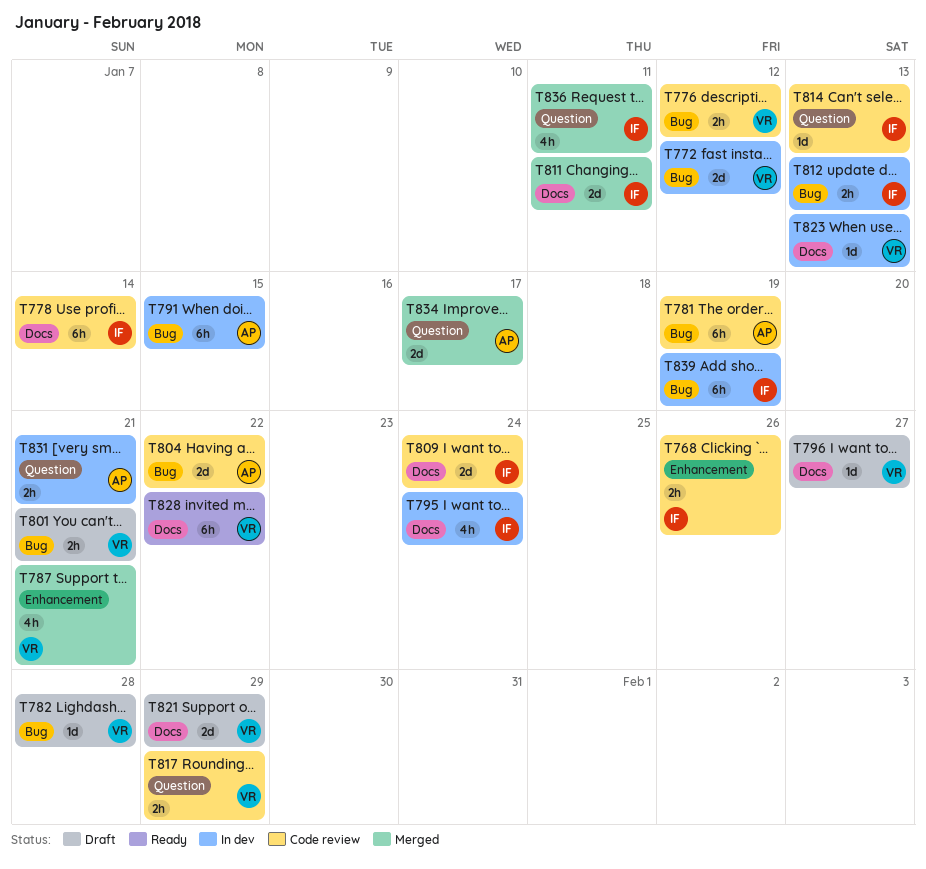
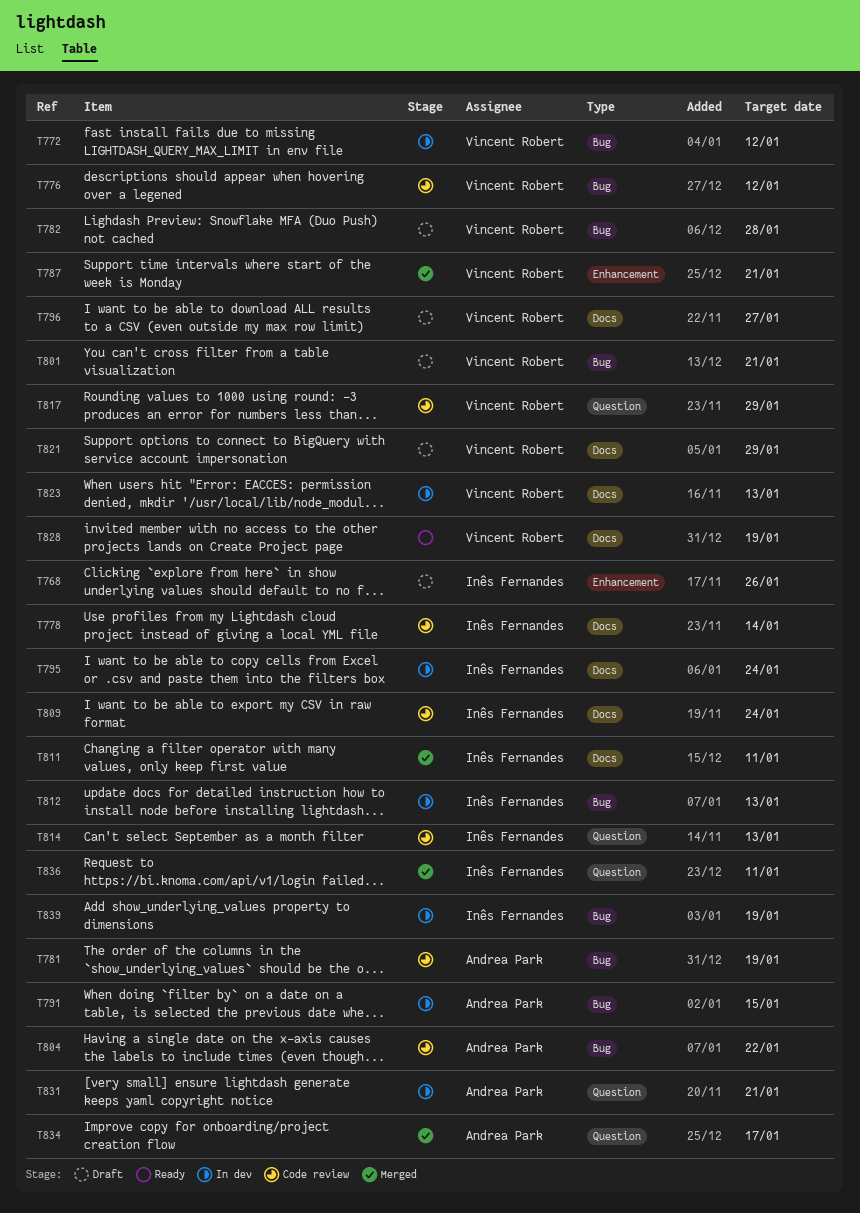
T768, status: Code review -> Draft
T828, due: Jan 22 -> Jan 19

